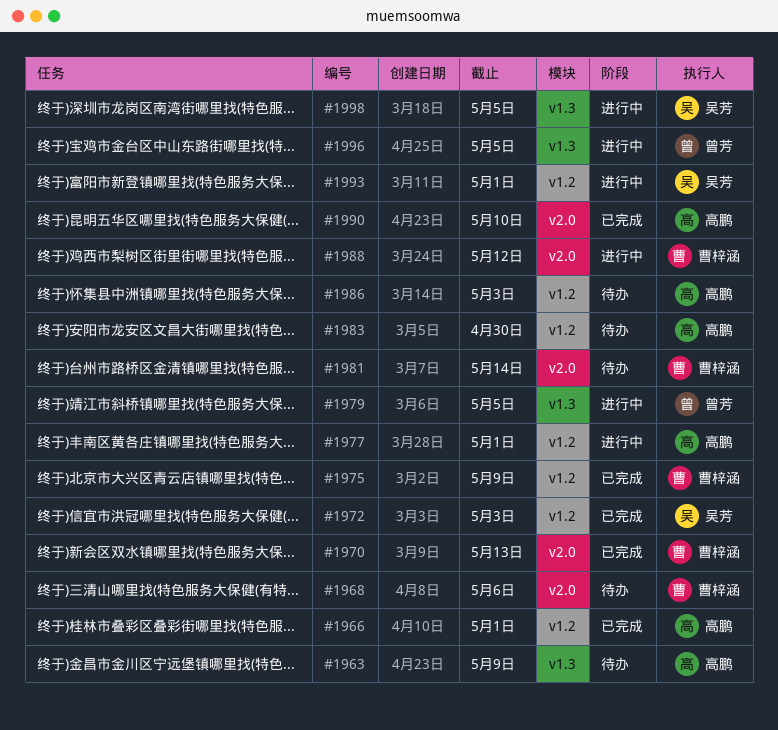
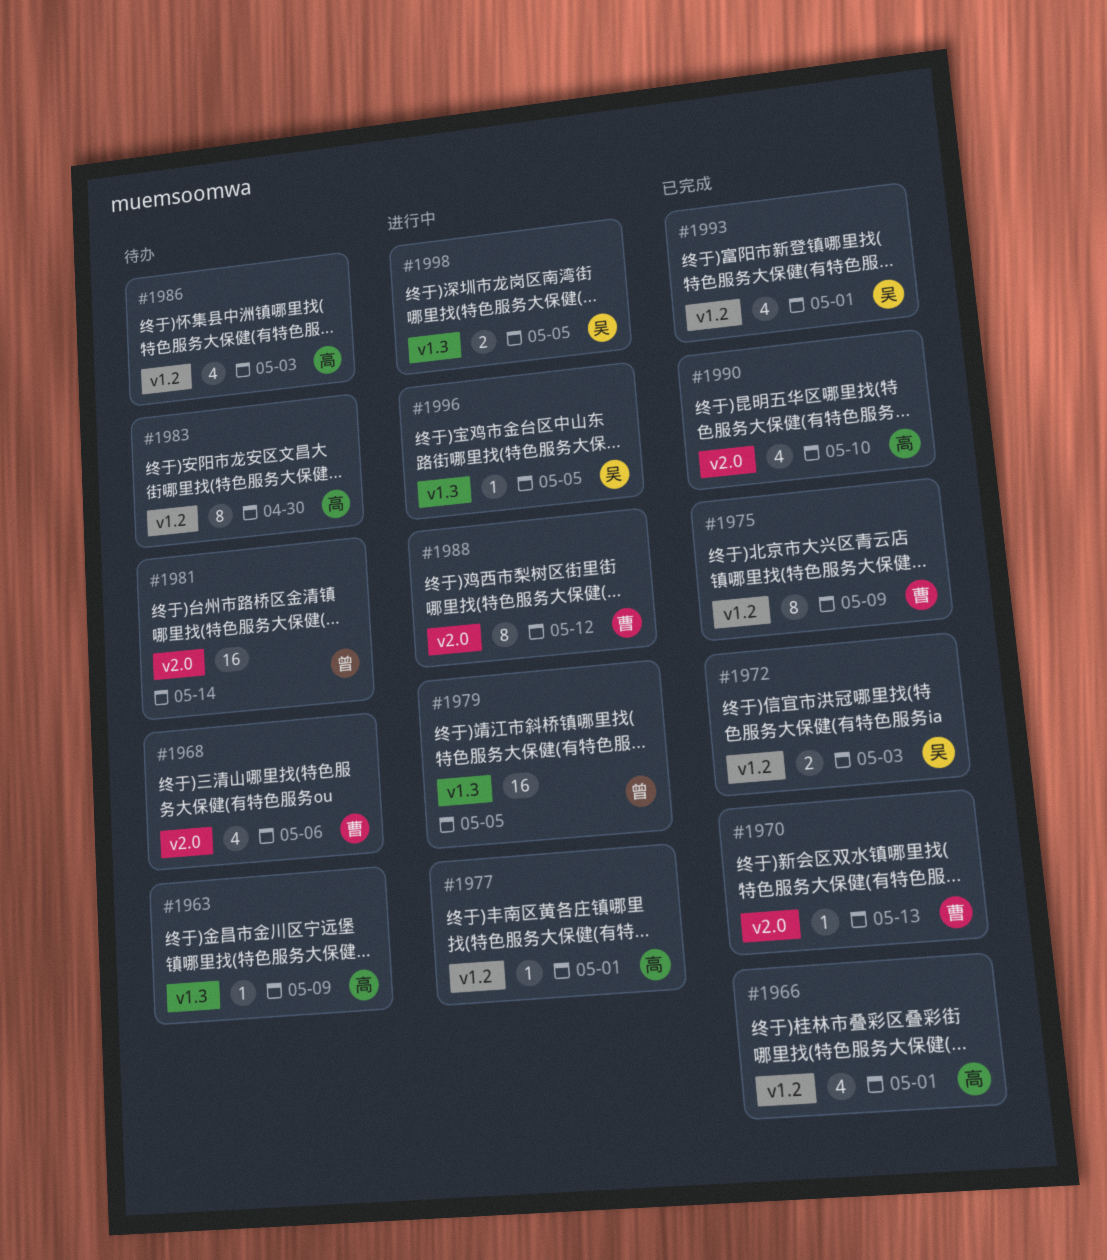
#1981, owner: 曹梓涵 -> 曾芳
#1993, status: 进行中 -> 已完成
#1996, owner: 曾芳 -> 吴芳

